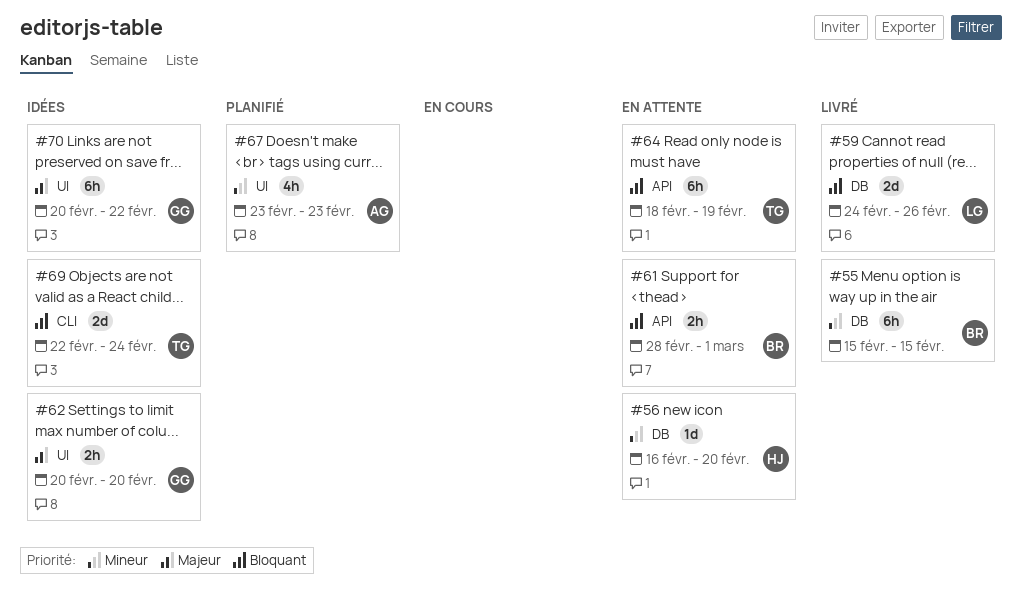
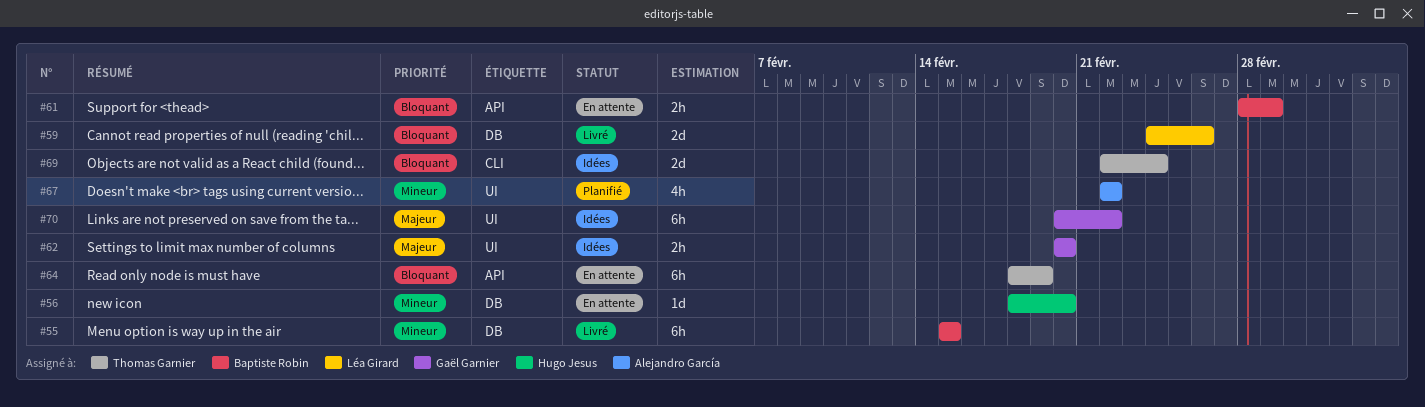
#56, start: Feb 16 -> Feb 18
#67, start: Feb 23 -> Feb 22
#67, due: Feb 23 -> Feb 22

